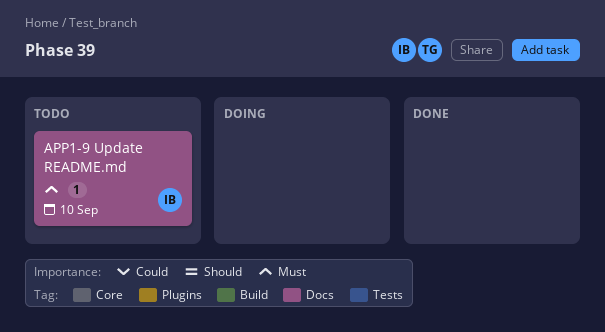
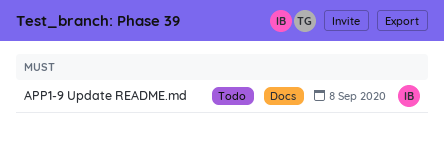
APP1-9 Update README.md, due: Sep 10 -> Sep 8

